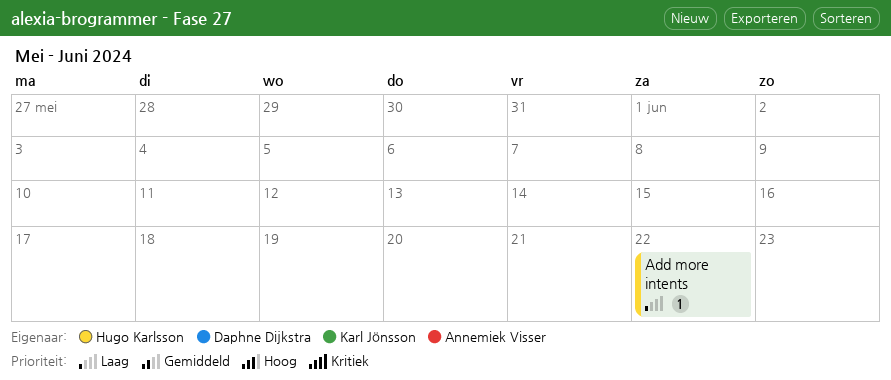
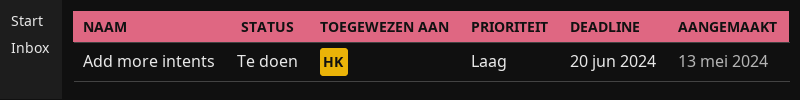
Add more intents, due: Jun 22 -> Jun 20

